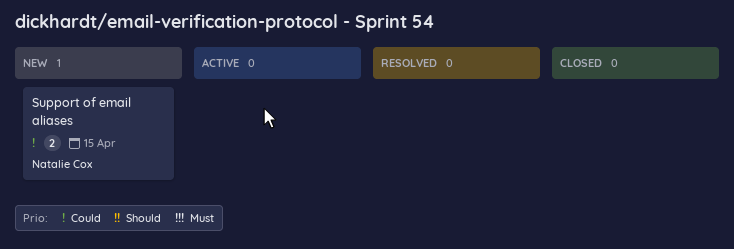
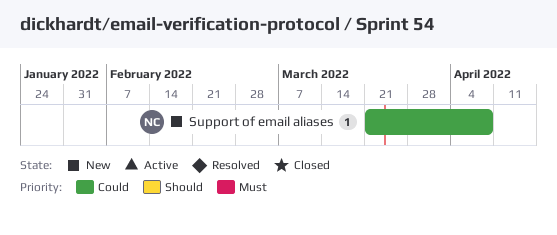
Support of email aliases, estimate: 2 -> 1
Support of email aliases, due: Apr 15 -> Apr 8

